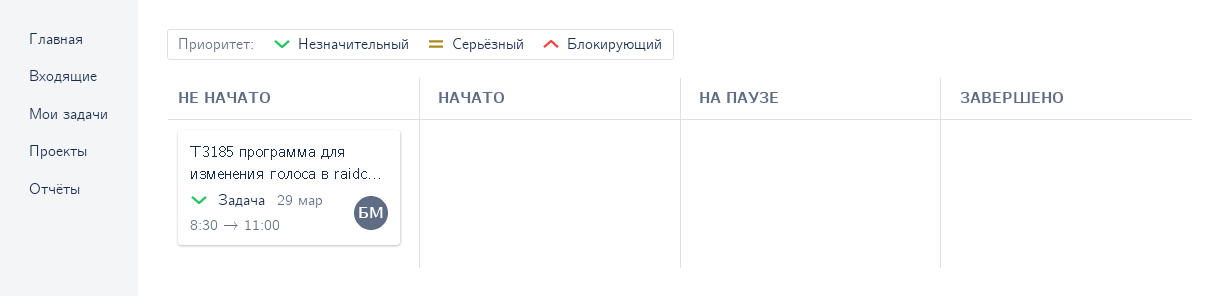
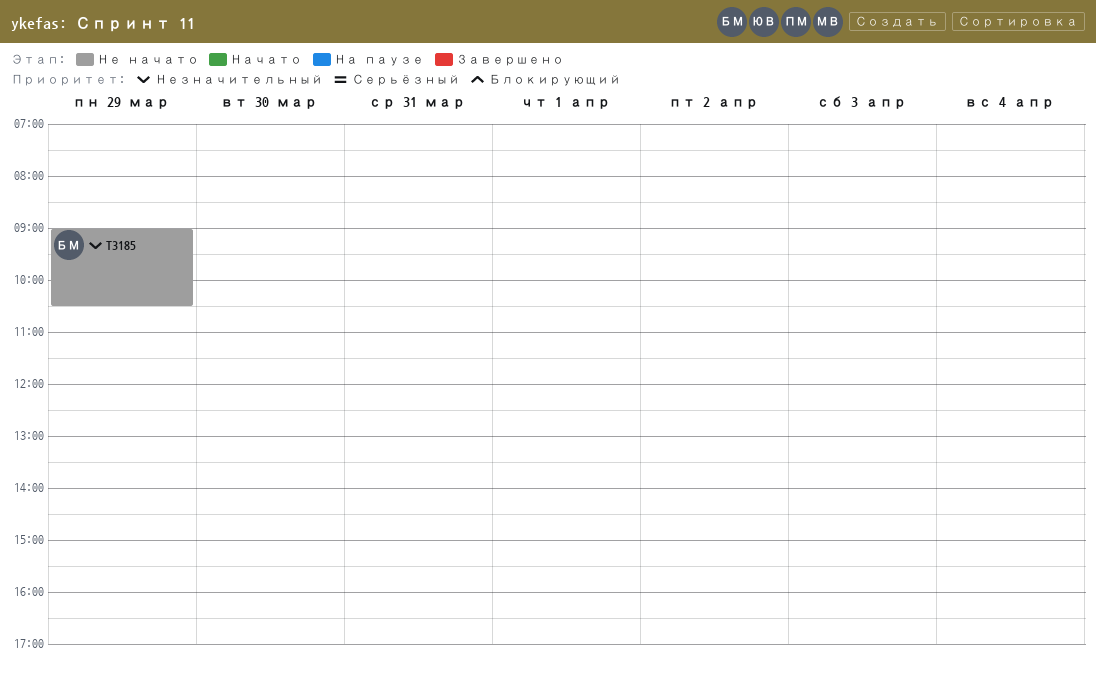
T3185, begins: 08:30 -> 09:00
T3185, ends: 11:00 -> 10:30

